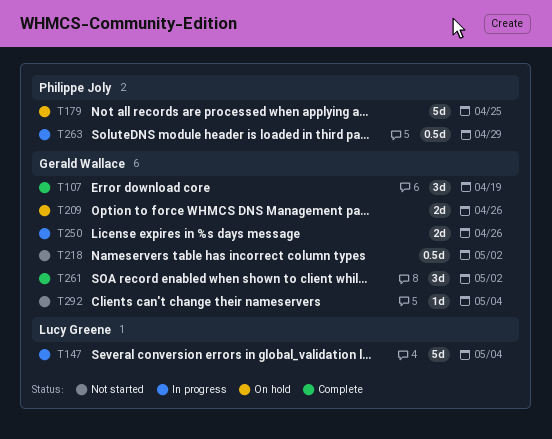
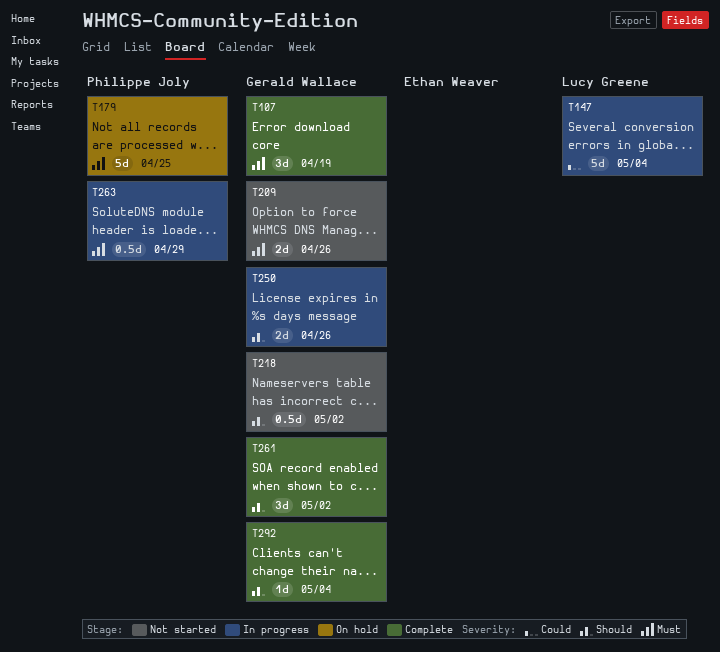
T209, status: On hold -> Not started
T292, status: Not started -> Complete

